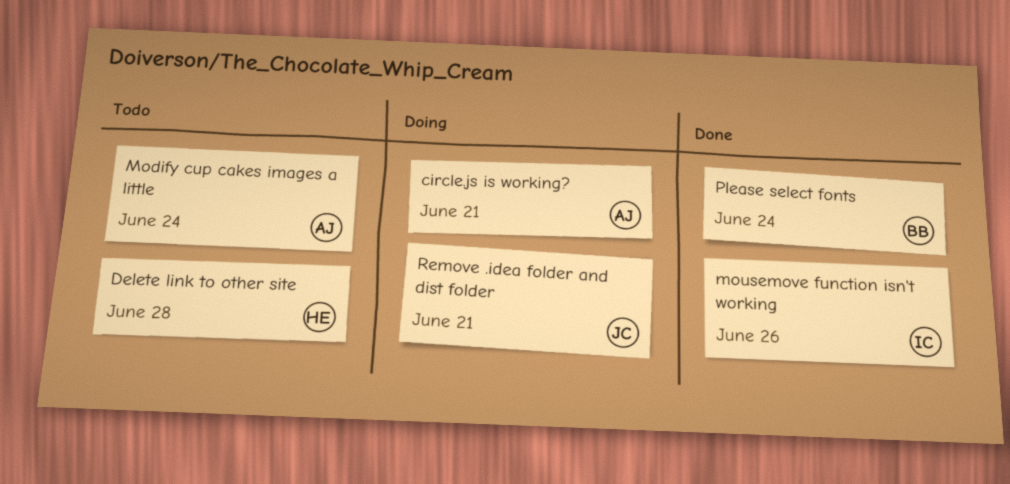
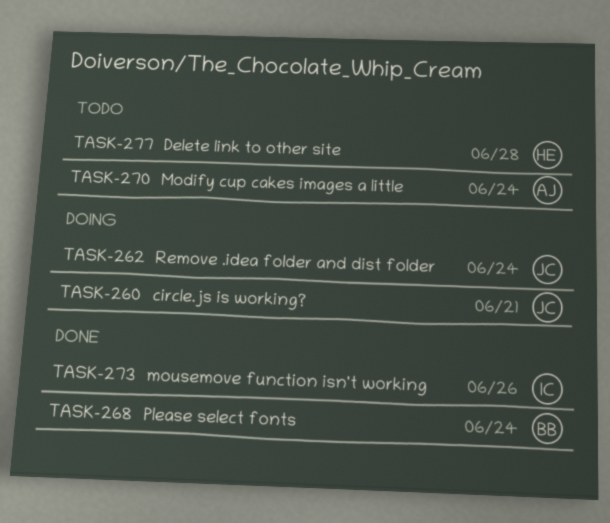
circle.js is working?, owner: AJ -> JC
Remove .idea folder and dist folder, due: Jun 21 -> Jun 24

